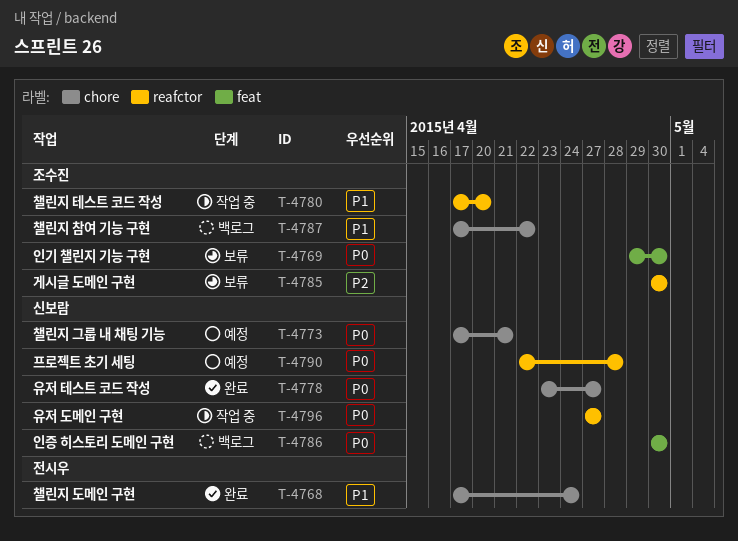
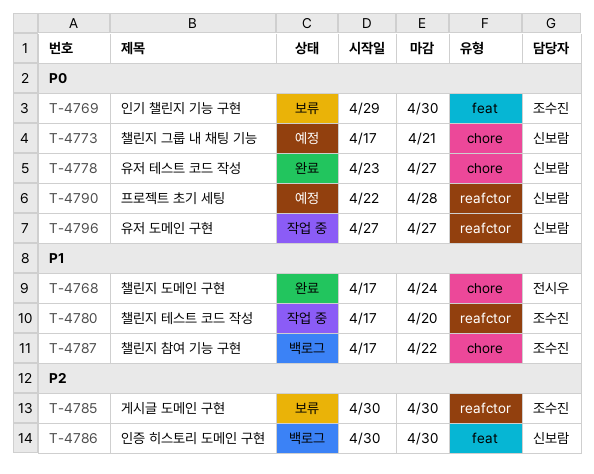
T-4786, priority: P0 -> P2

